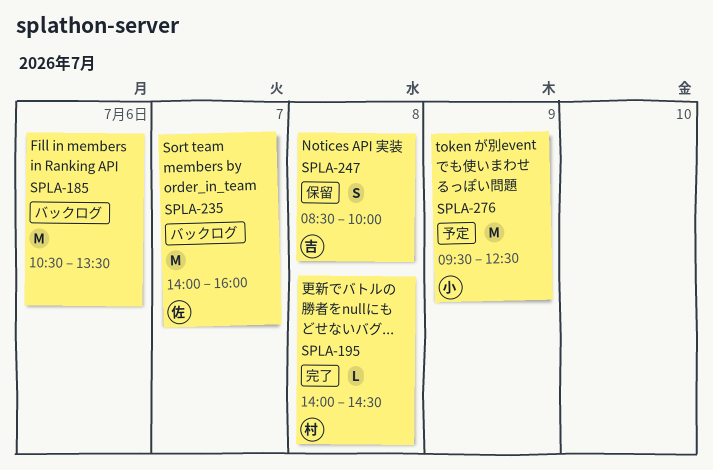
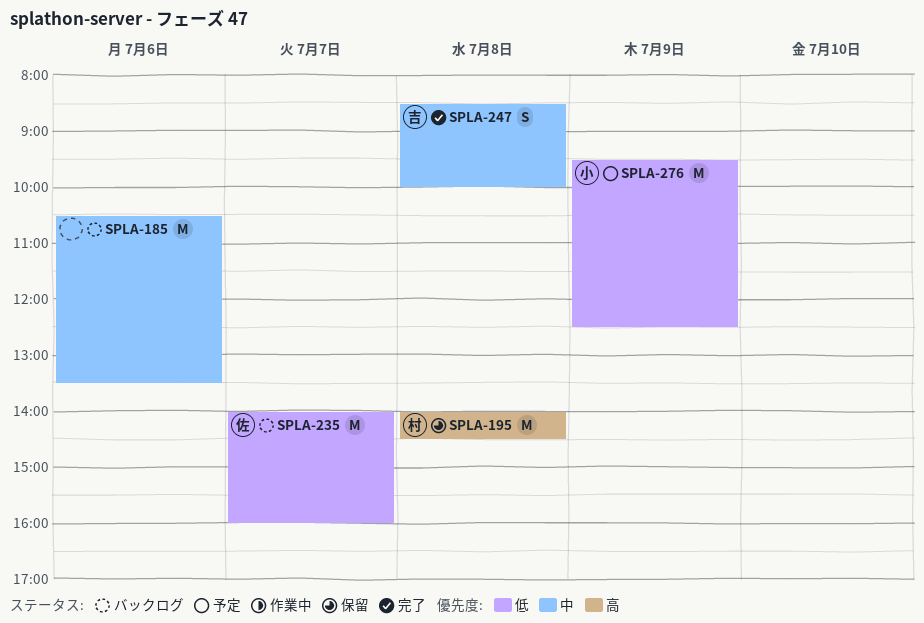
SPLA-195, status: 完了 -> 保留
SPLA-195, estimate: L -> M
SPLA-247, status: 保留 -> 完了

